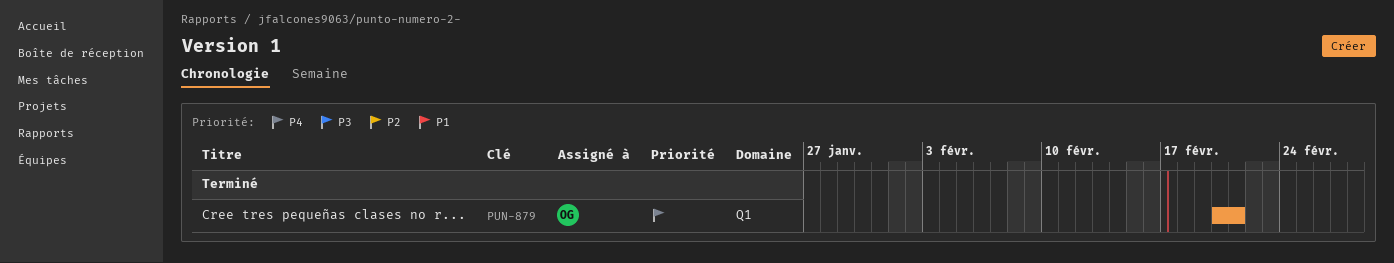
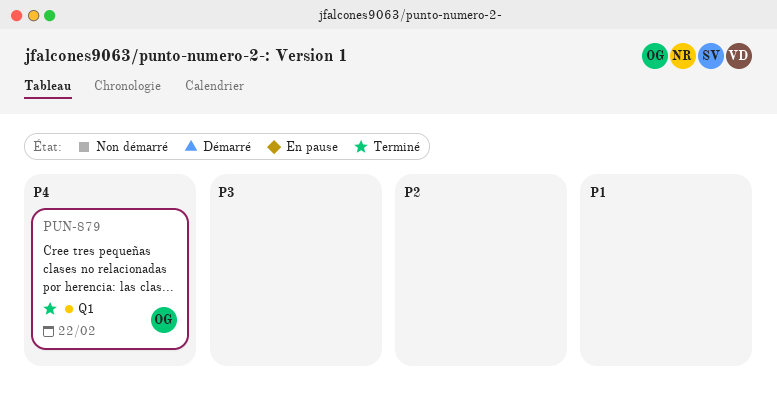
PUN-879, due: Feb 21 -> Feb 22

